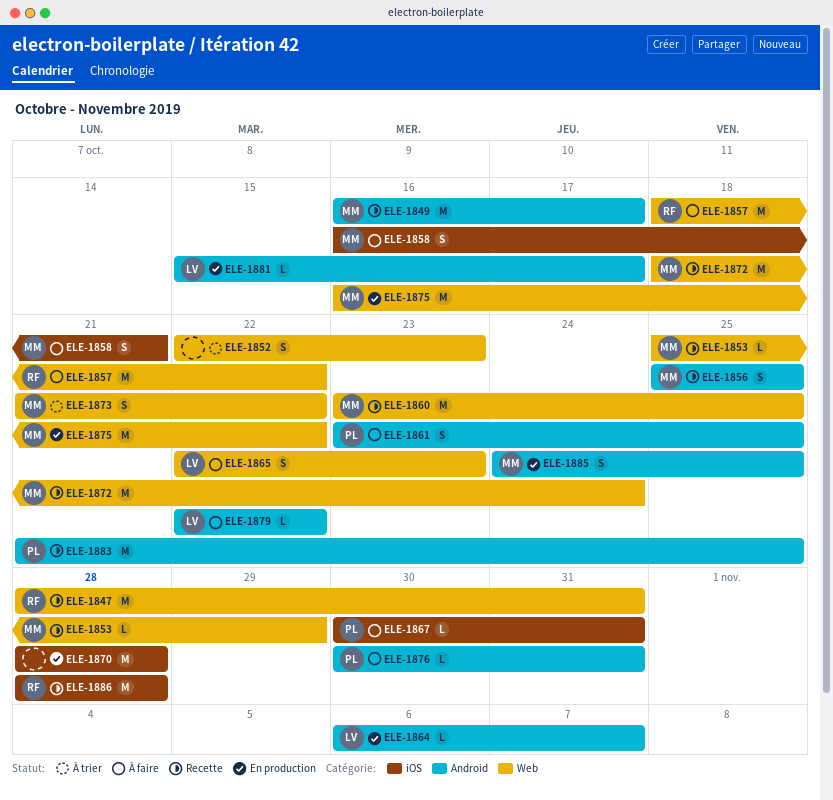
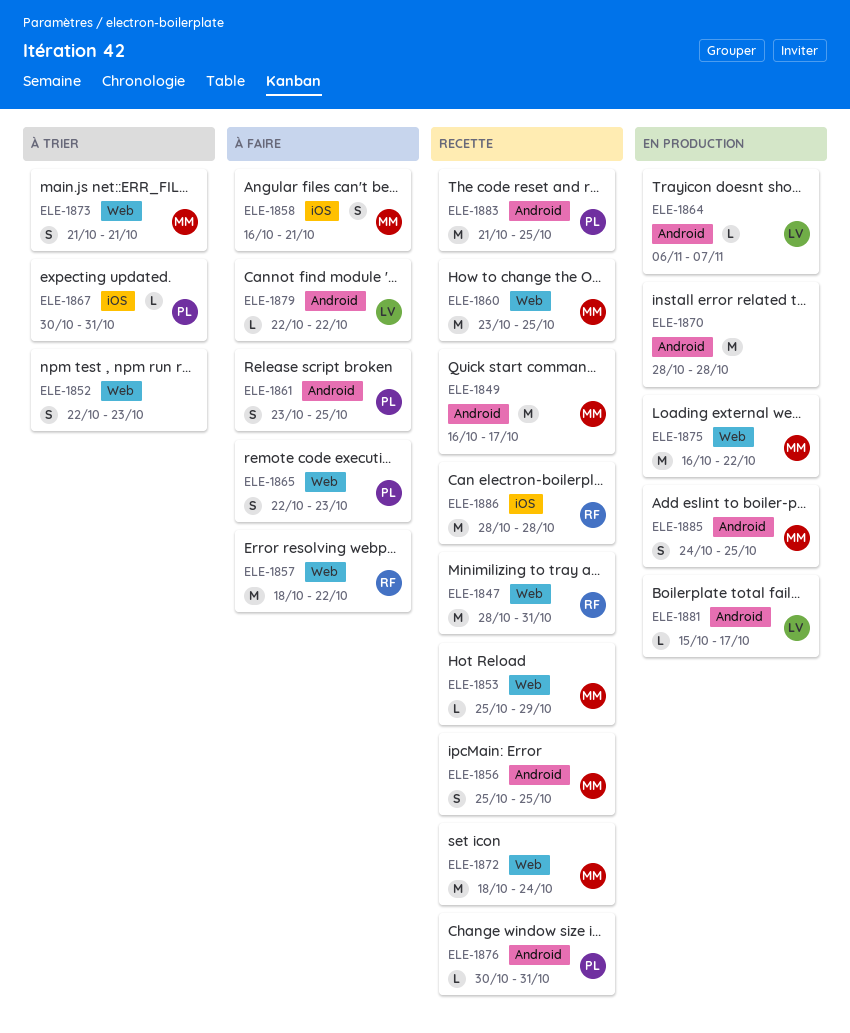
ELE-1865, owner: LV -> PL
ELE-1867, status: À faire -> À trier
ELE-1870, label: iOS -> Android
ELE-1873, due: Oct 22 -> Oct 21
ELE-1876, status: À faire -> Recette

